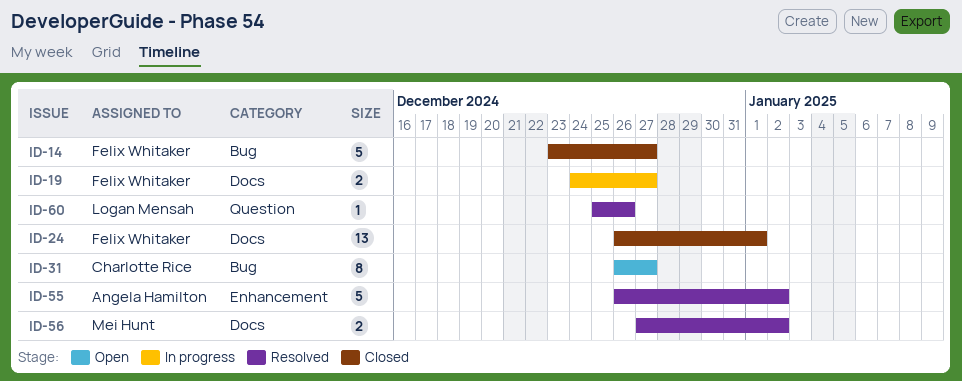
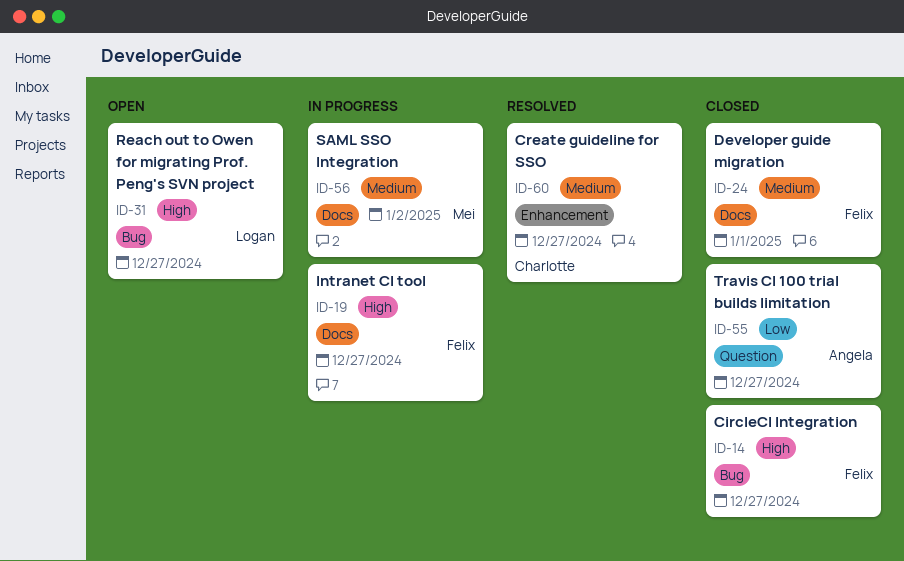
ID-31, owner: Charlotte Rice -> Logan Mensah
ID-55, status: Resolved -> Closed
ID-55, label: Enhancement -> Question
ID-55, due: Jan 2 -> Dec 27
ID-56, status: Resolved -> In progress
ID-60, owner: Logan Mensah -> Charlotte Rice
ID-60, label: Question -> Enhancement
ID-60, due: Dec 26 -> Dec 27

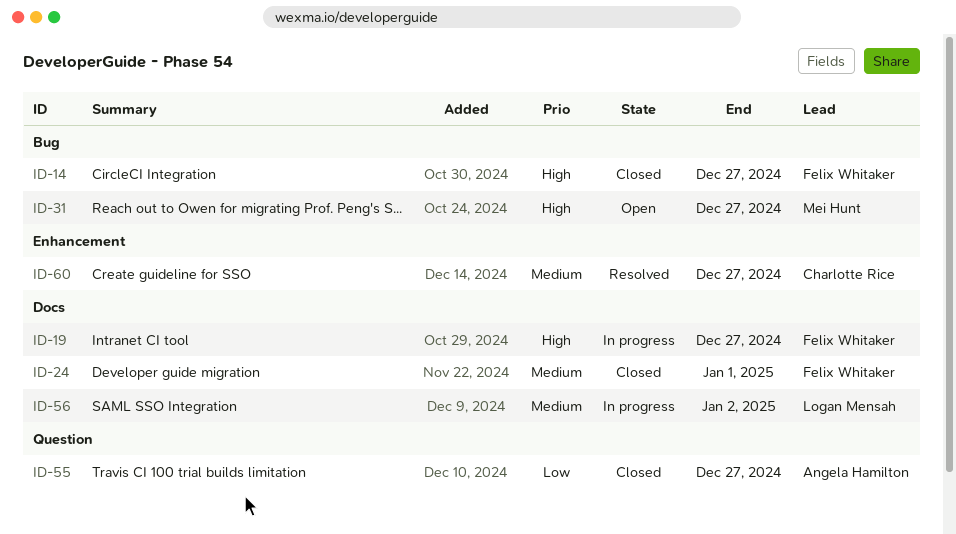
ID-31, owner: Logan Mensah -> Mei Hunt
ID-56, owner: Mei Hunt -> Logan Mensah

